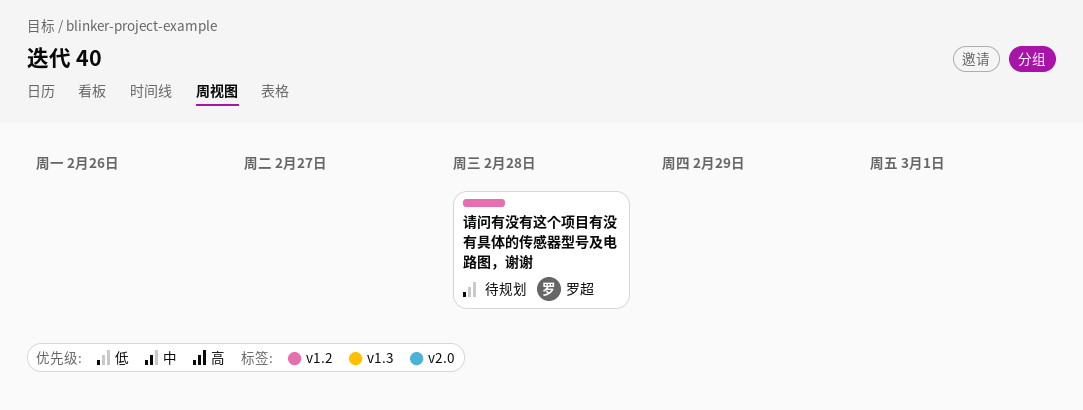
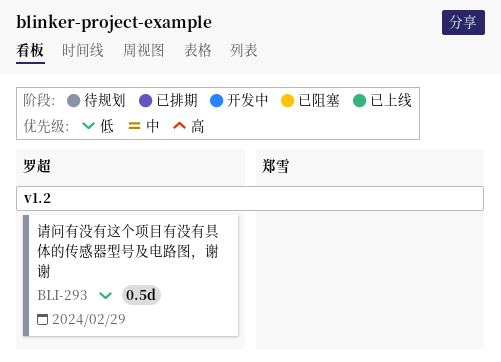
请问有没有这个项目有没有具体的传感器型号及电路图，谢谢, due: Feb 28 -> Feb 29

